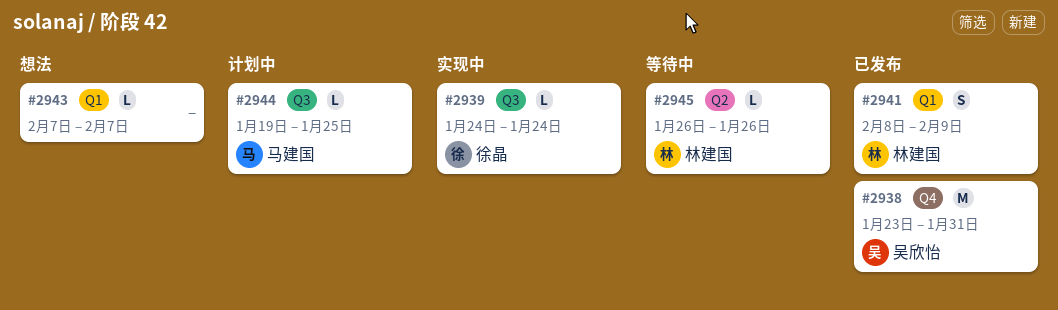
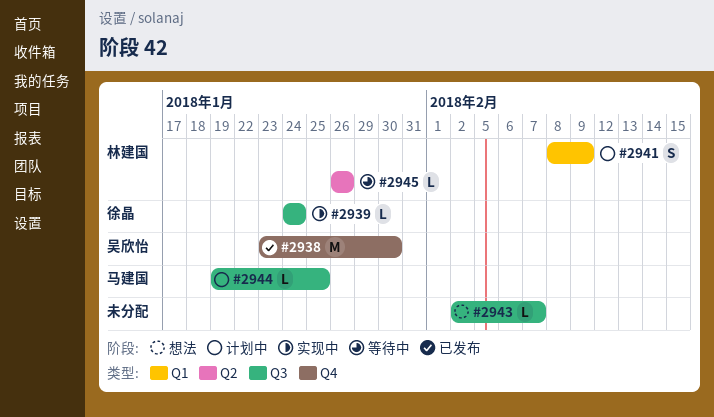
#2938, due: Jan 31 -> Jan 30
#2941, status: 已发布 -> 计划中
#2943, label: Q1 -> Q3
#2943, start: Feb 7 -> Feb 2

